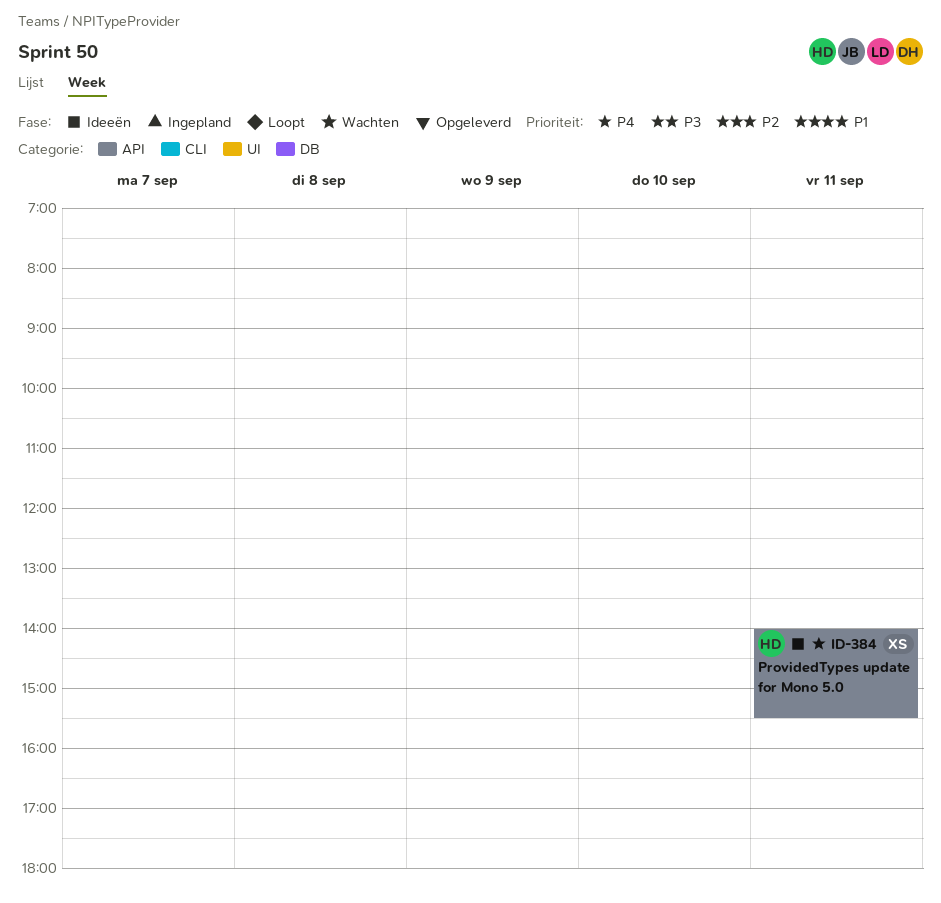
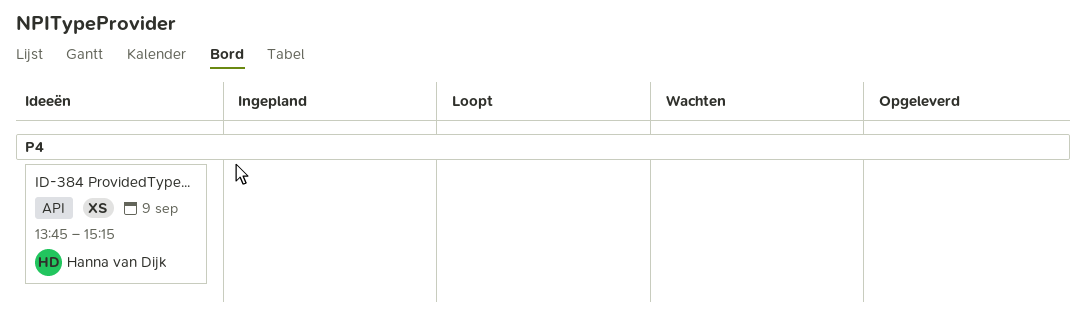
ID-384, day: Sep 11 -> Sep 9
ID-384, begins: 14:00 -> 13:45
ID-384, ends: 15:30 -> 15:15

